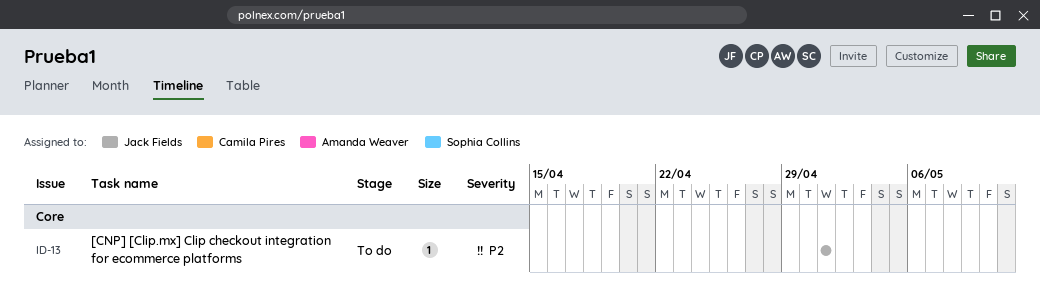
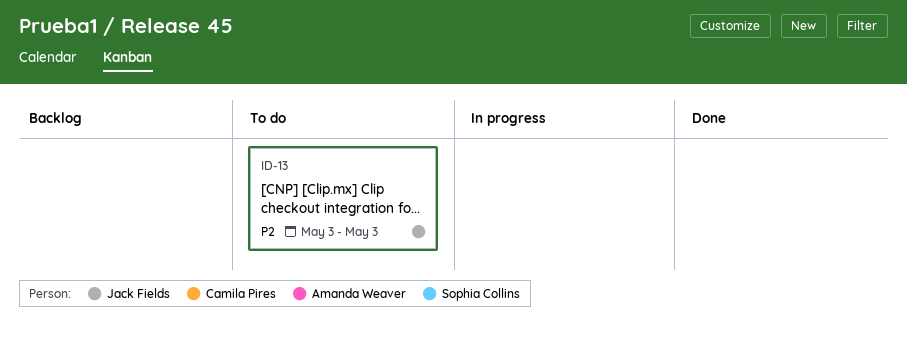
ID-13, start: May 1 -> May 3
ID-13, due: May 1 -> May 3

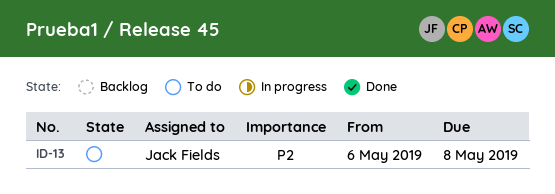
ID-13, start: May 3 -> May 6
ID-13, due: May 3 -> May 8

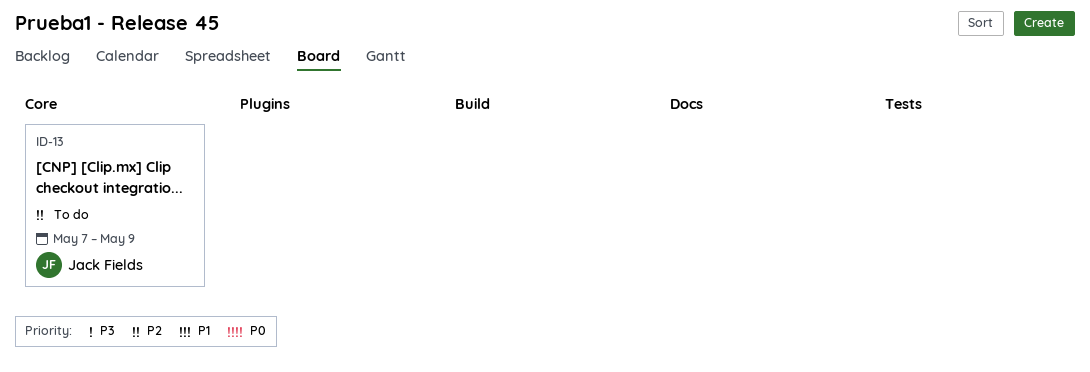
ID-13, start: May 6 -> May 7
ID-13, due: May 8 -> May 9

